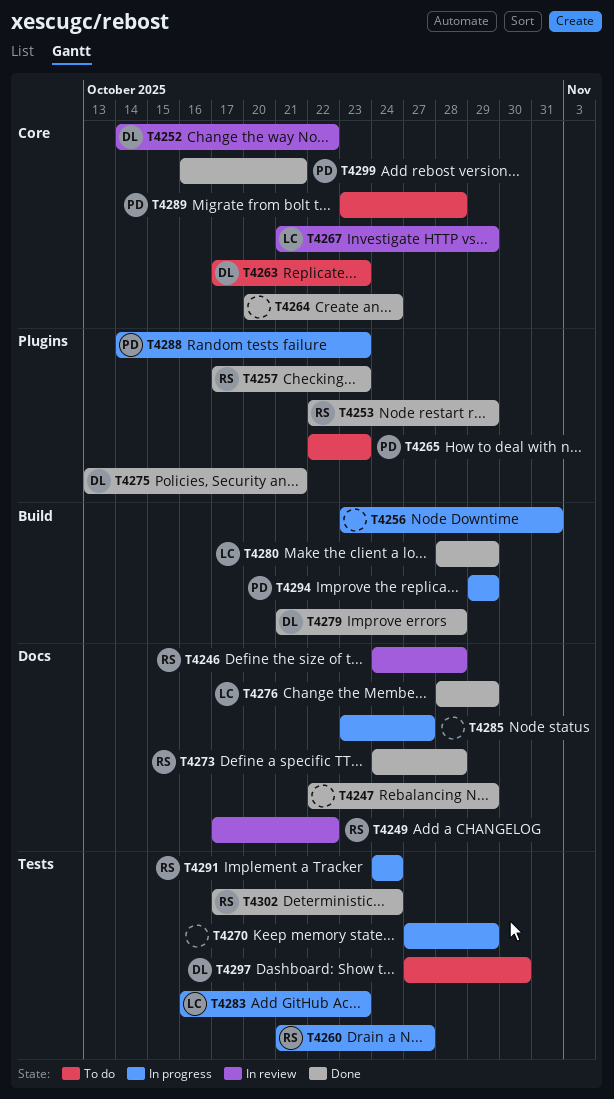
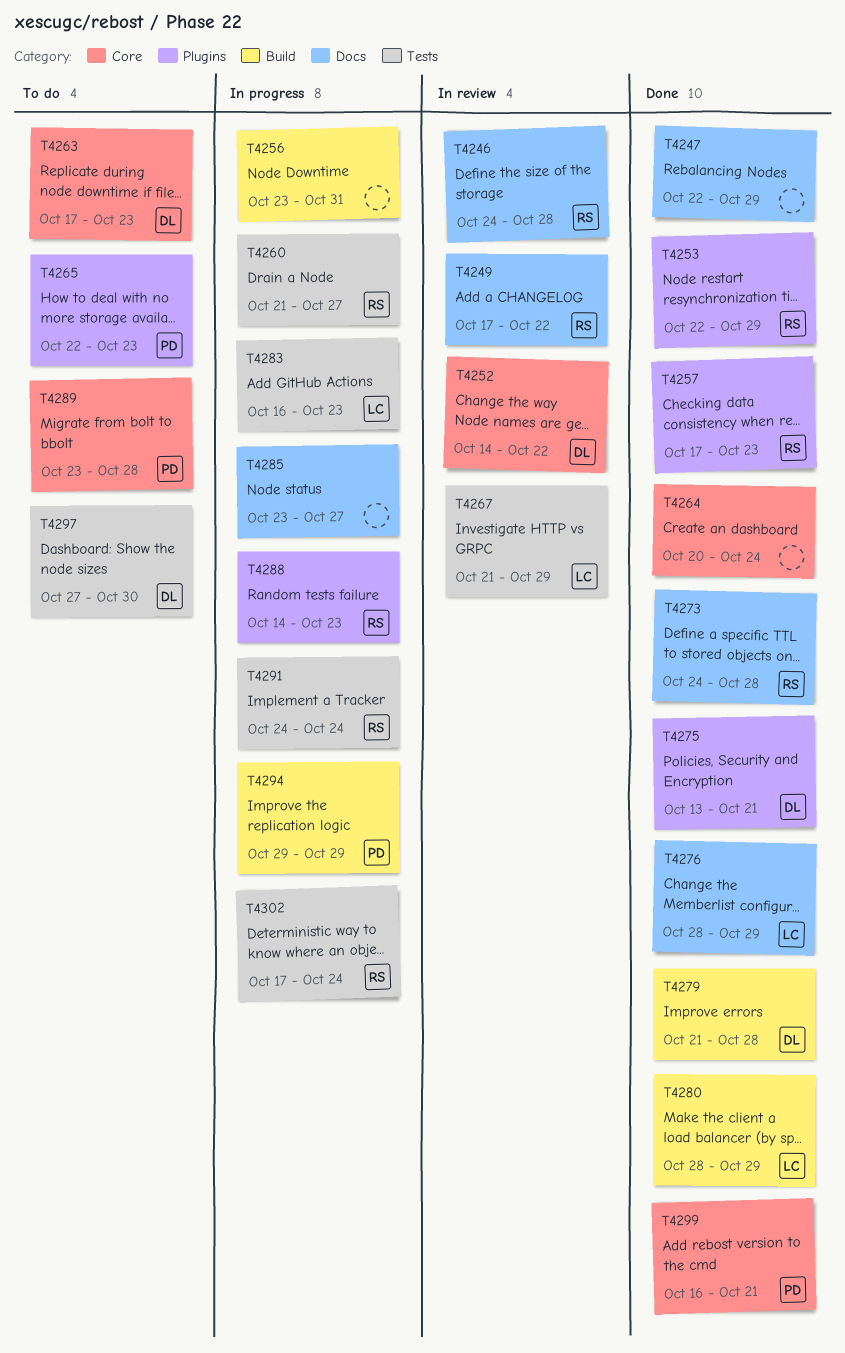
T4267, label: Core -> Tests
T4270: present -> none
T4288, owner: PD -> RS
T4302, status: Done -> In progress

